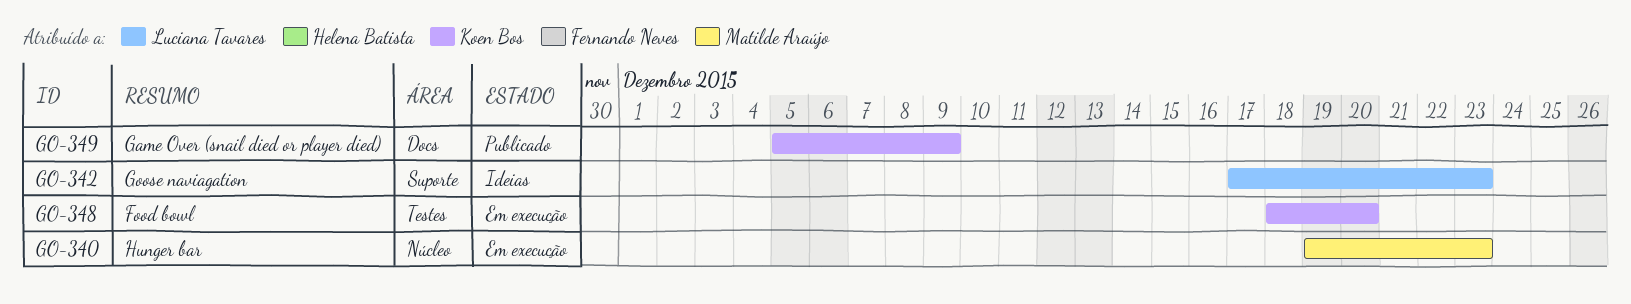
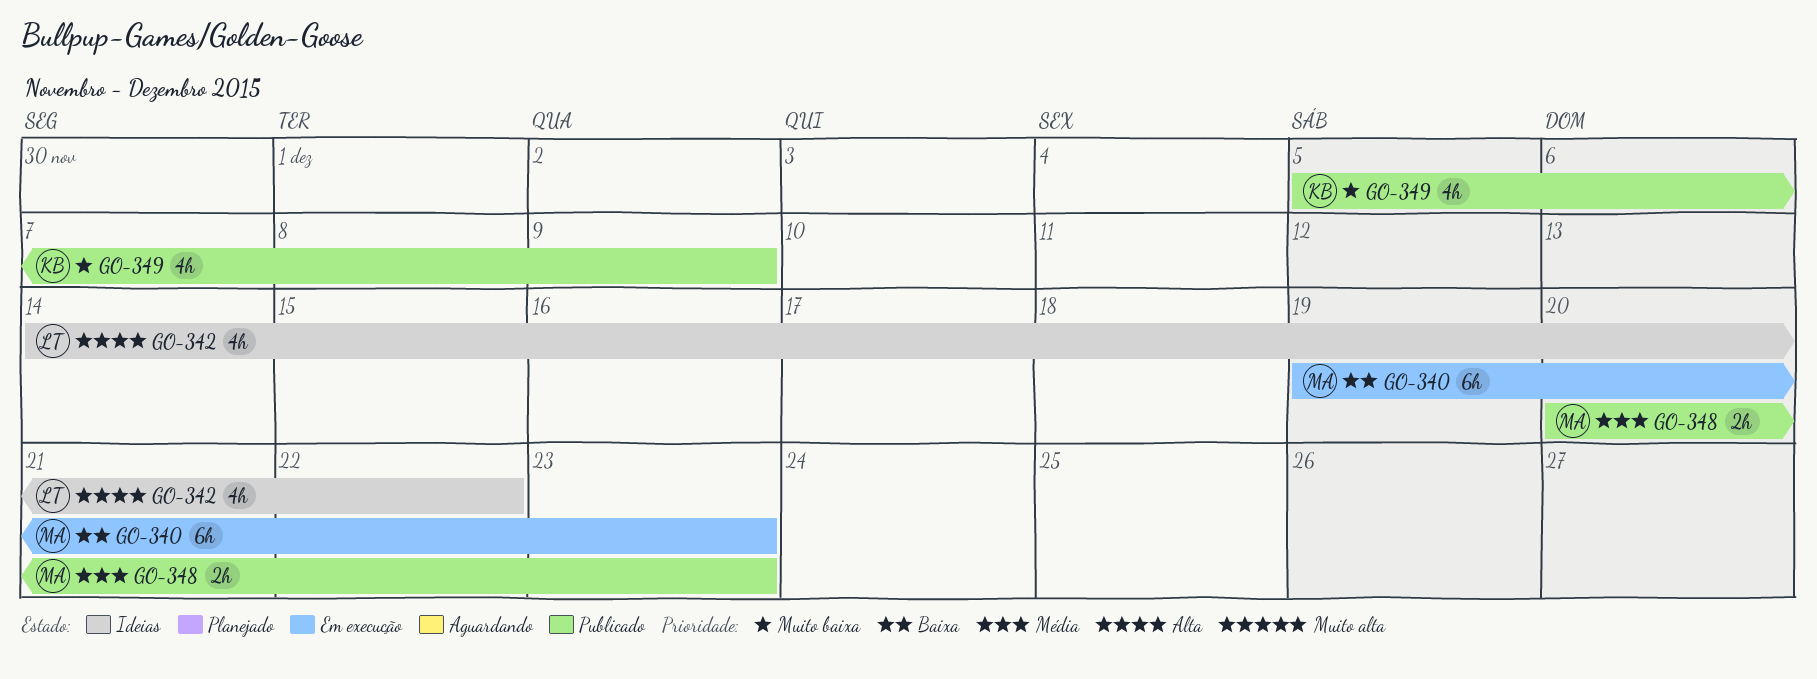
GO-342, start: Dec 17 -> Dec 14
GO-342, due: Dec 23 -> Dec 22
GO-348, status: Em execução -> Publicado
GO-348, owner: Koen Bos -> Matilde Araújo
GO-348, start: Dec 18 -> Dec 20
GO-348, due: Dec 20 -> Dec 23

